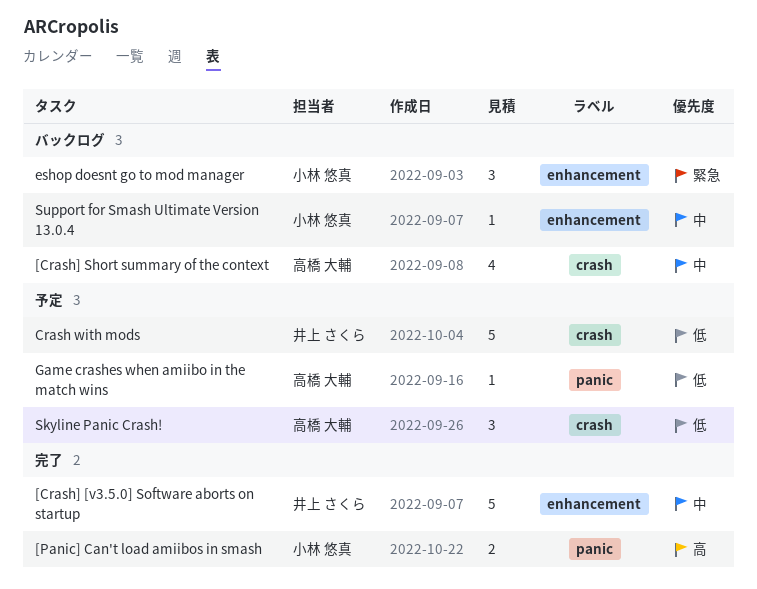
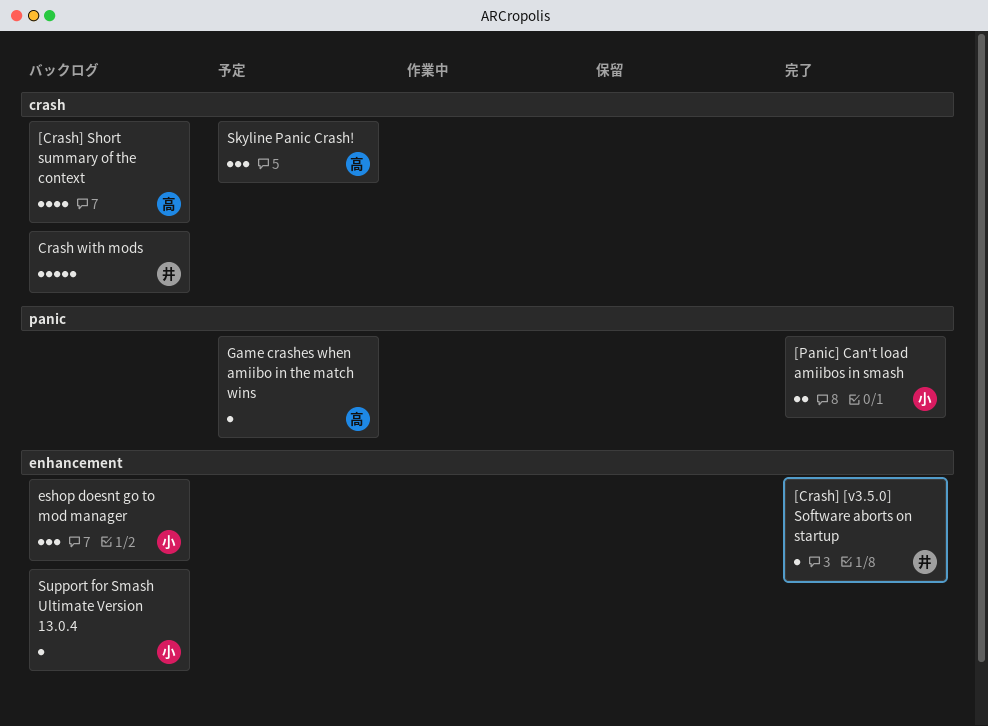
[Crash] [v3.5.0] Software aborts on startup, estimate: 5 -> 1
Crash with mods, status: 予定 -> バックログ

